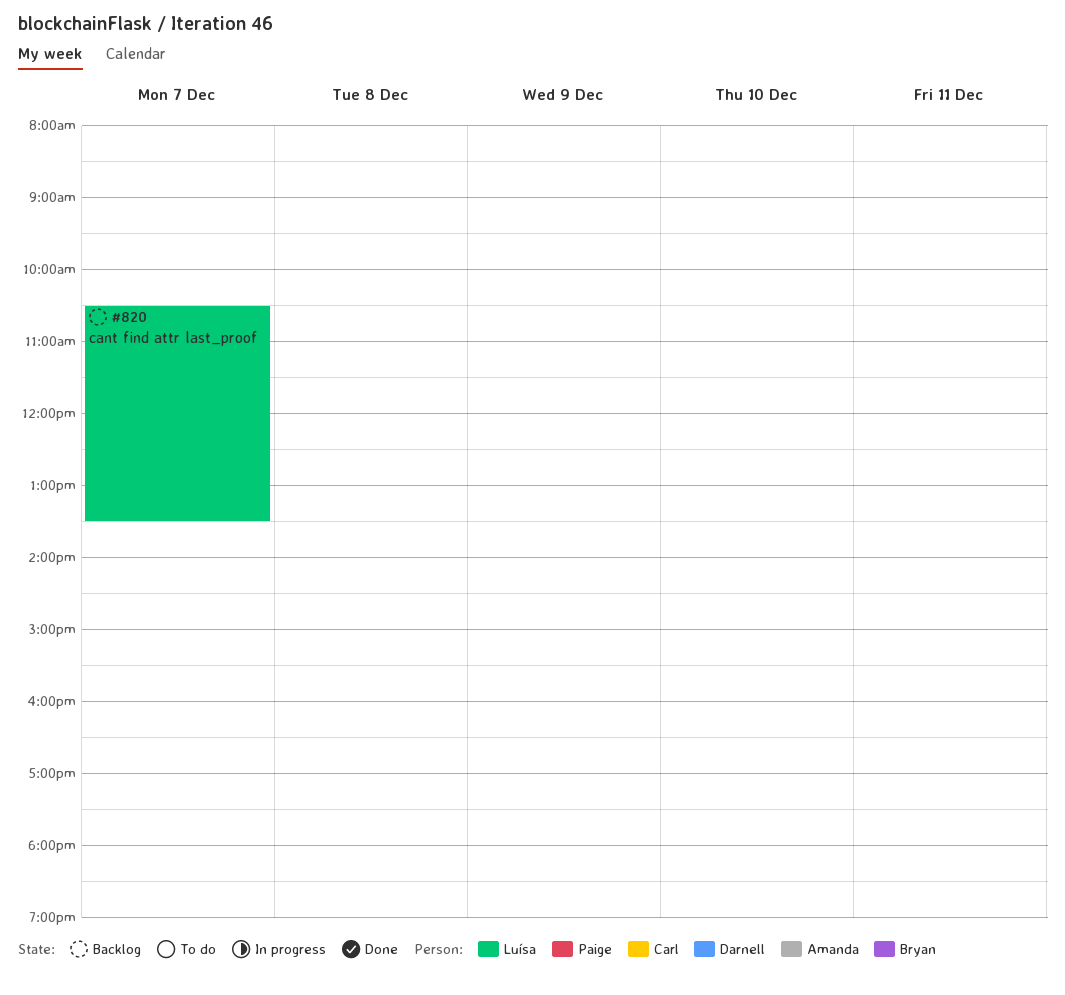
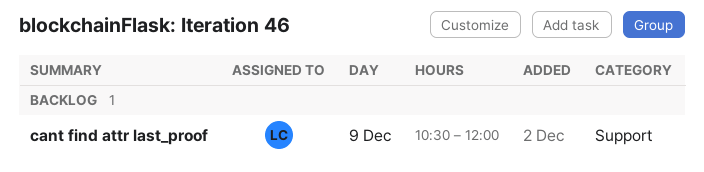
cant find attr last_proof, day: Dec 7 -> Dec 9
cant find attr last_proof, ends: 13:30 -> 12:00

